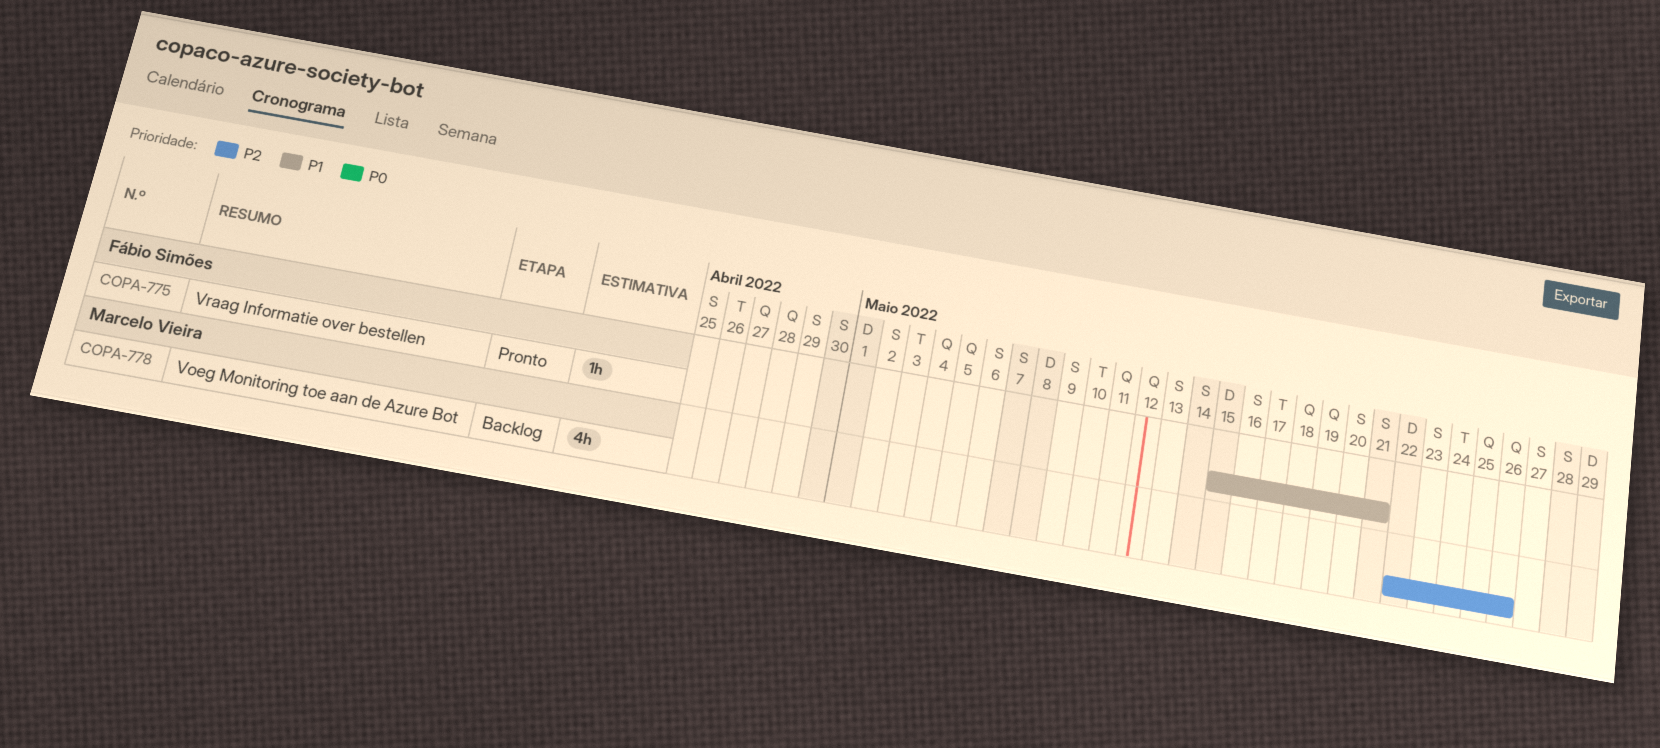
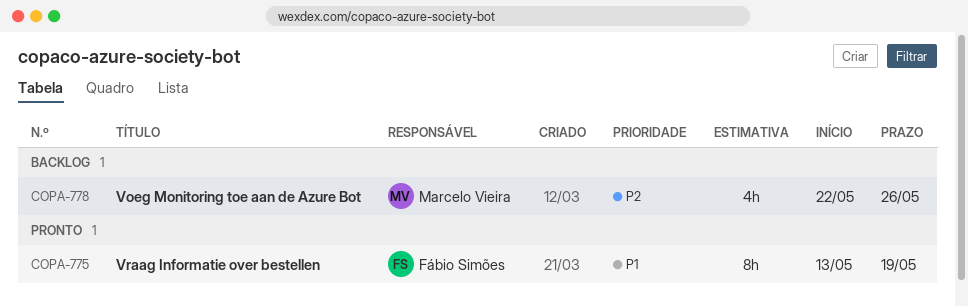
COPA-775, estimate: 1h -> 8h
COPA-775, start: May 15 -> May 13
COPA-775, due: May 21 -> May 19

